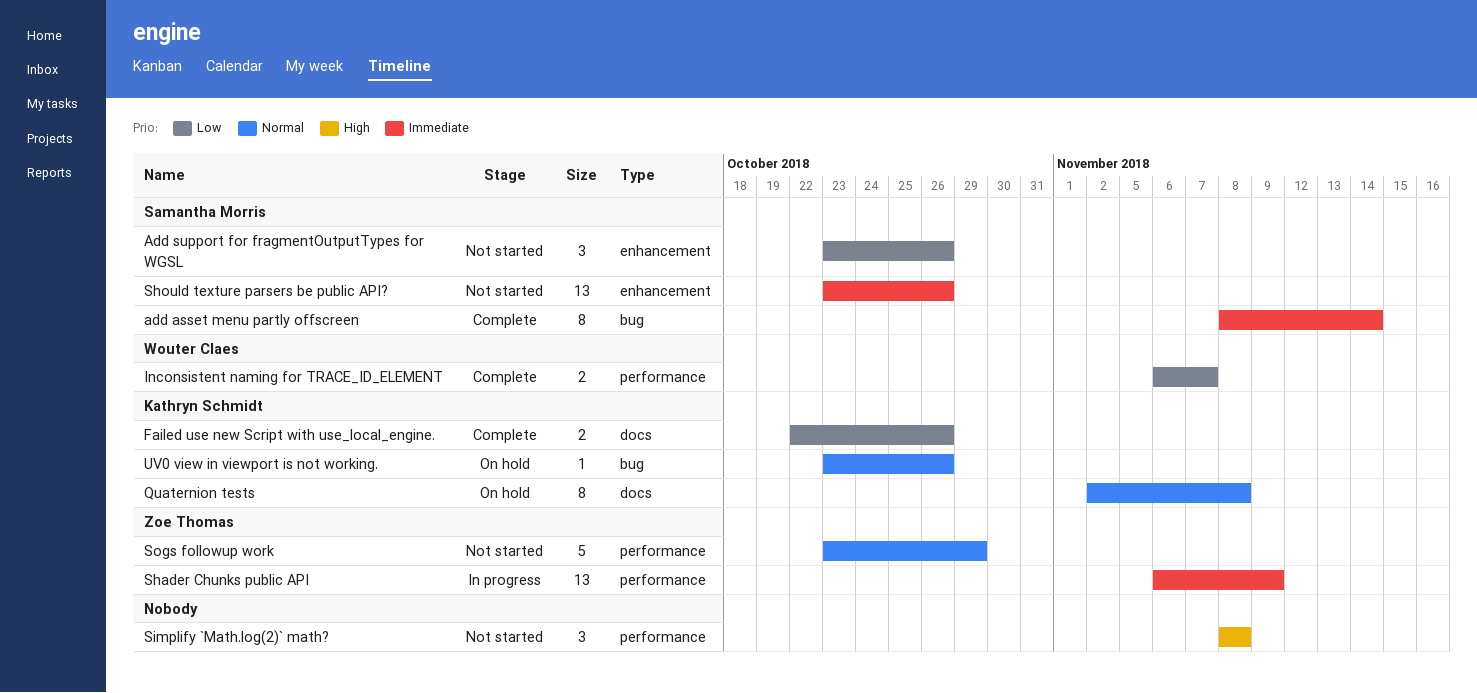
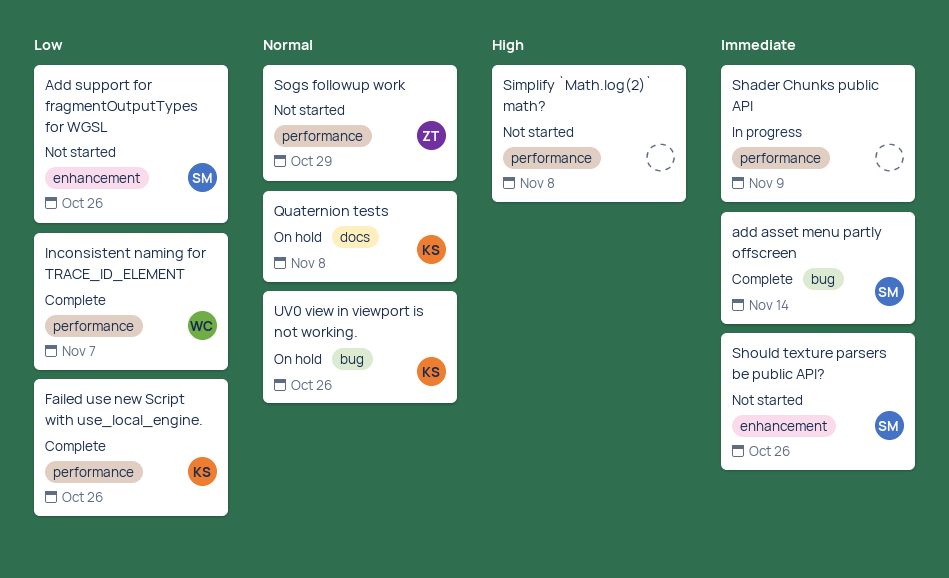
Failed use new Script with use_local_engine., label: docs -> performance
Shader Chunks public API, owner: Zoe Thomas -> none

